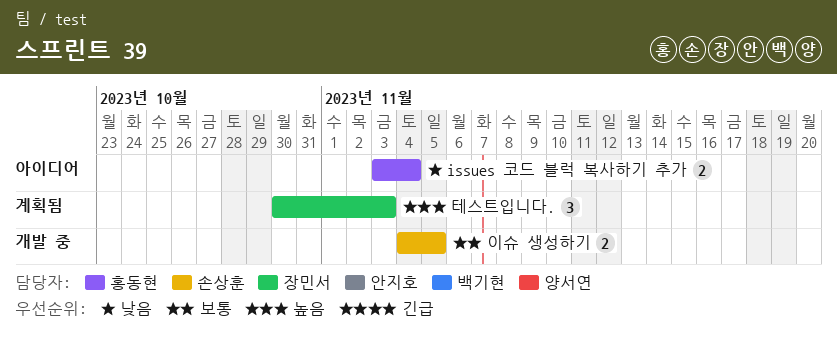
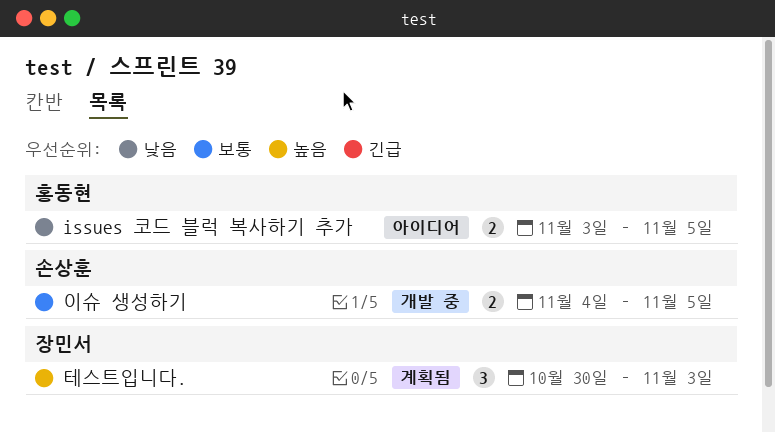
issues 코드 블럭 복사하기 추가, due: Nov 4 -> Nov 5

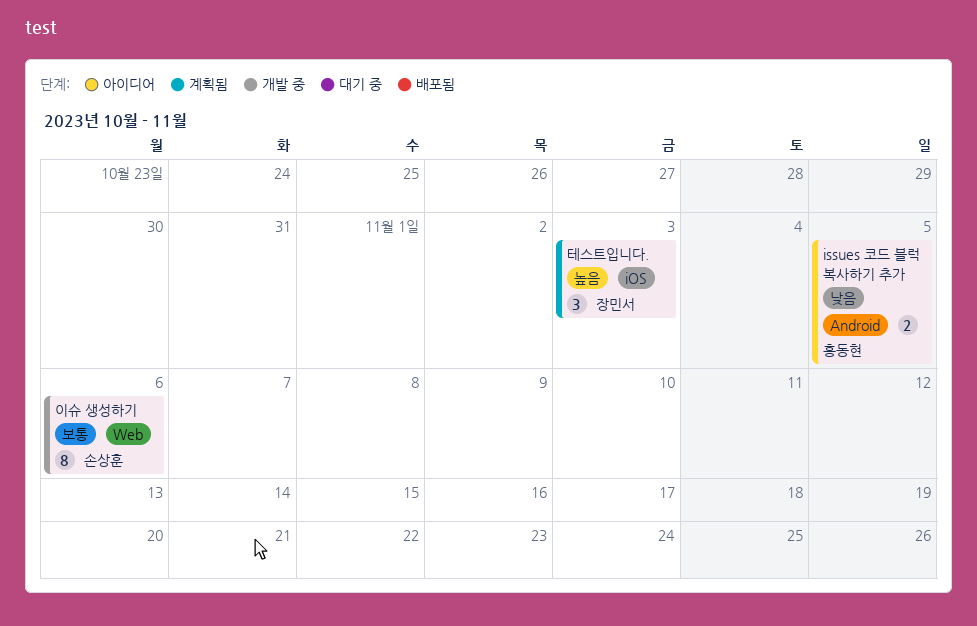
이슈 생성하기, estimate: 2 -> 8
이슈 생성하기, due: Nov 5 -> Nov 6

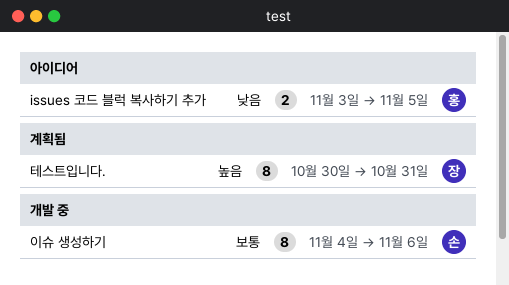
테스트입니다., estimate: 3 -> 8
테스트입니다., due: Nov 3 -> Oct 31

